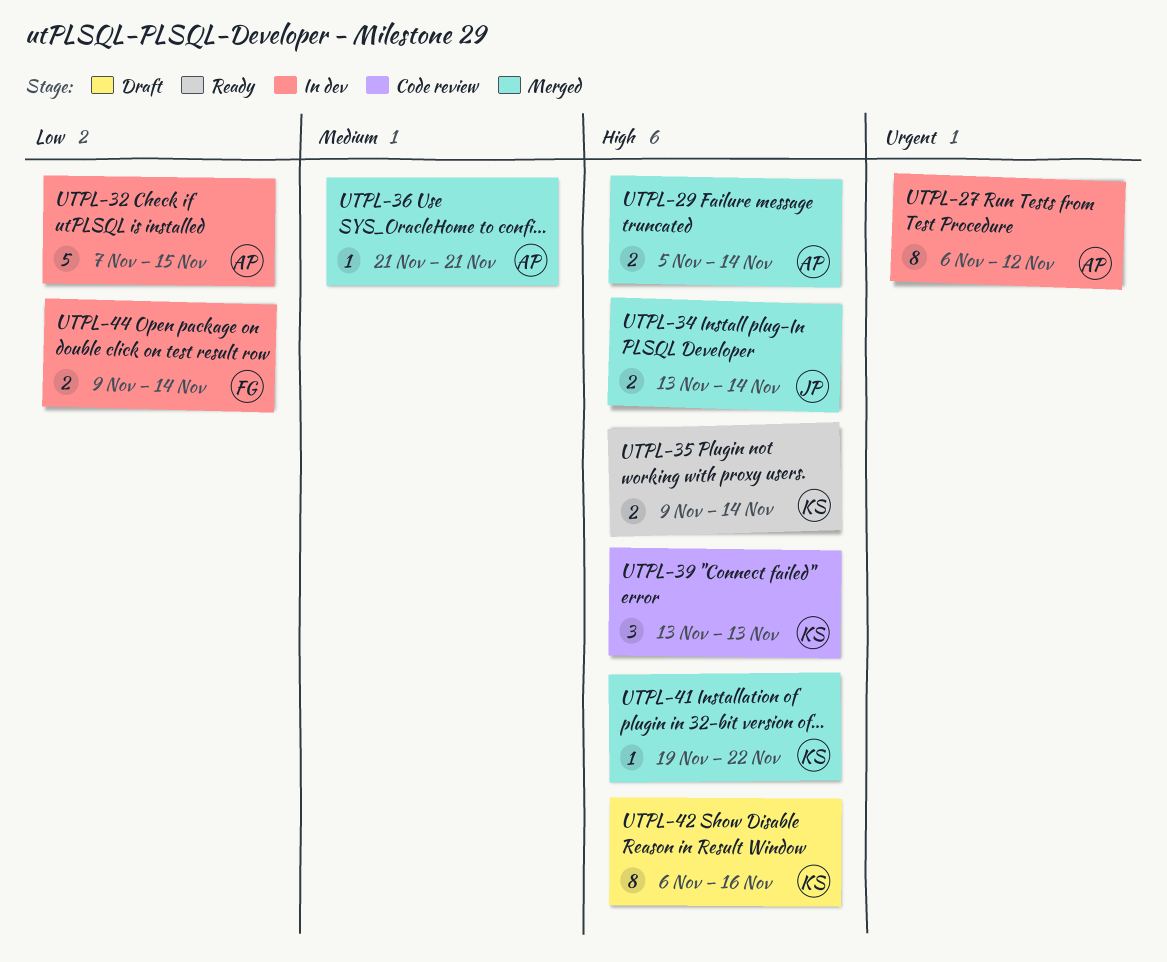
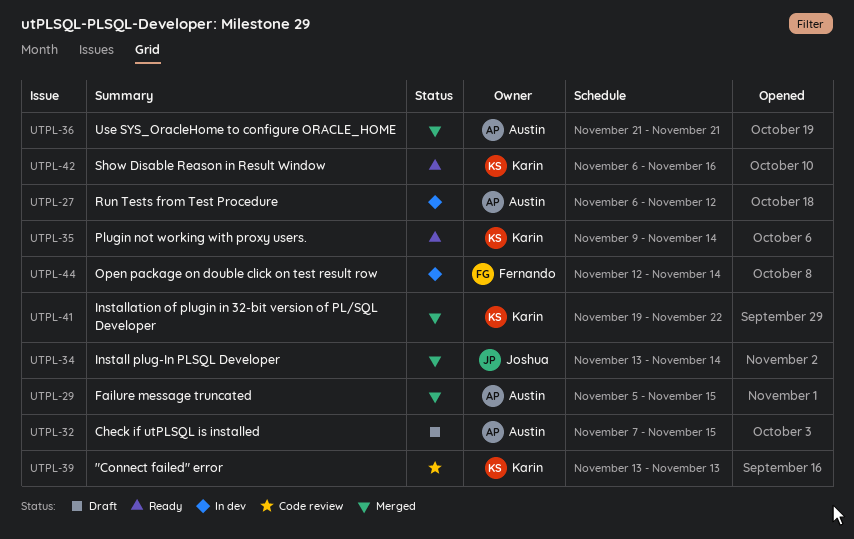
UTPL-29, due: Nov 14 -> Nov 15
UTPL-32, status: In dev -> Draft
UTPL-42, status: Draft -> Ready
UTPL-44, start: Nov 9 -> Nov 12

